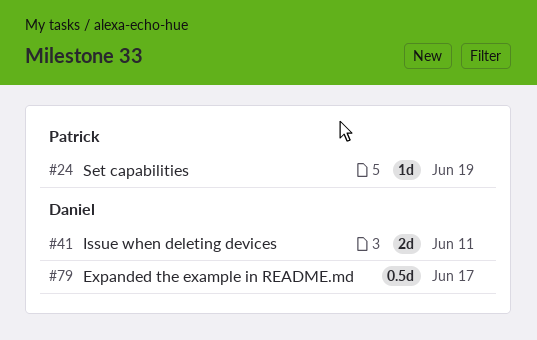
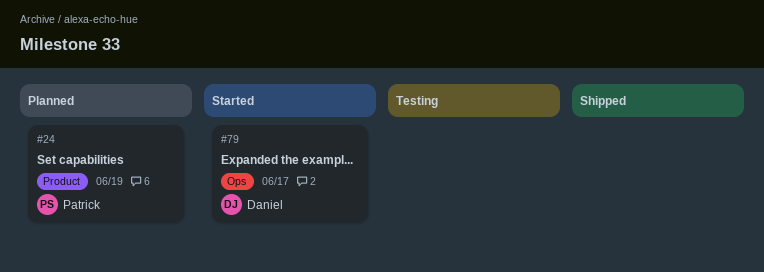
#41: present -> none

